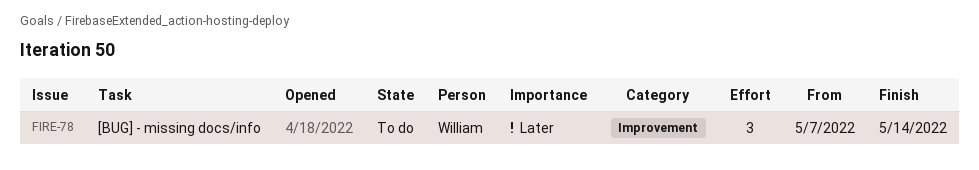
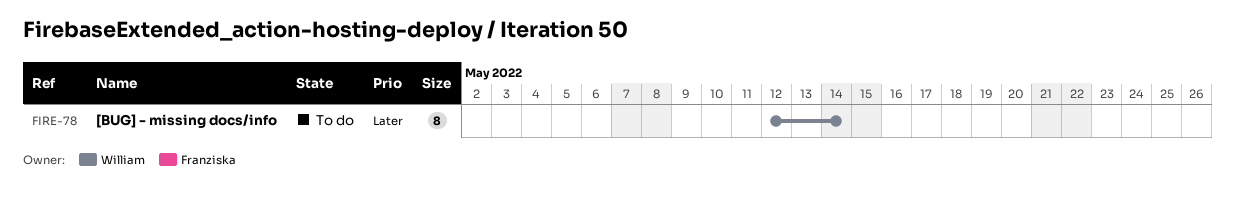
FIRE-78, estimate: 3 -> 8
FIRE-78, start: May 7 -> May 12

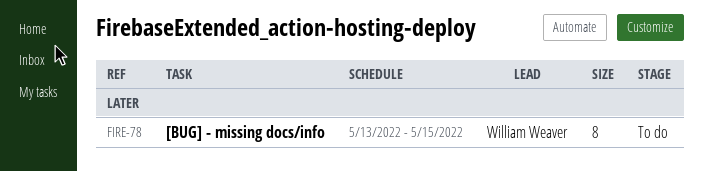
FIRE-78, start: May 12 -> May 13
FIRE-78, due: May 14 -> May 15

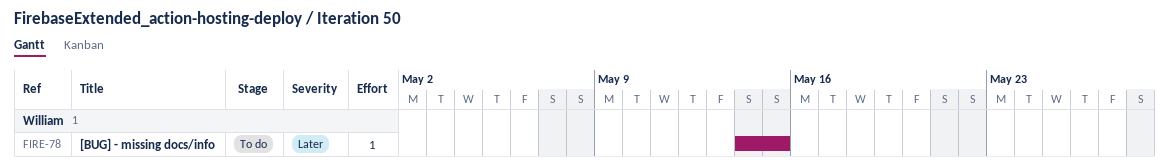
FIRE-78, estimate: 8 -> 1
FIRE-78, start: May 13 -> May 14

